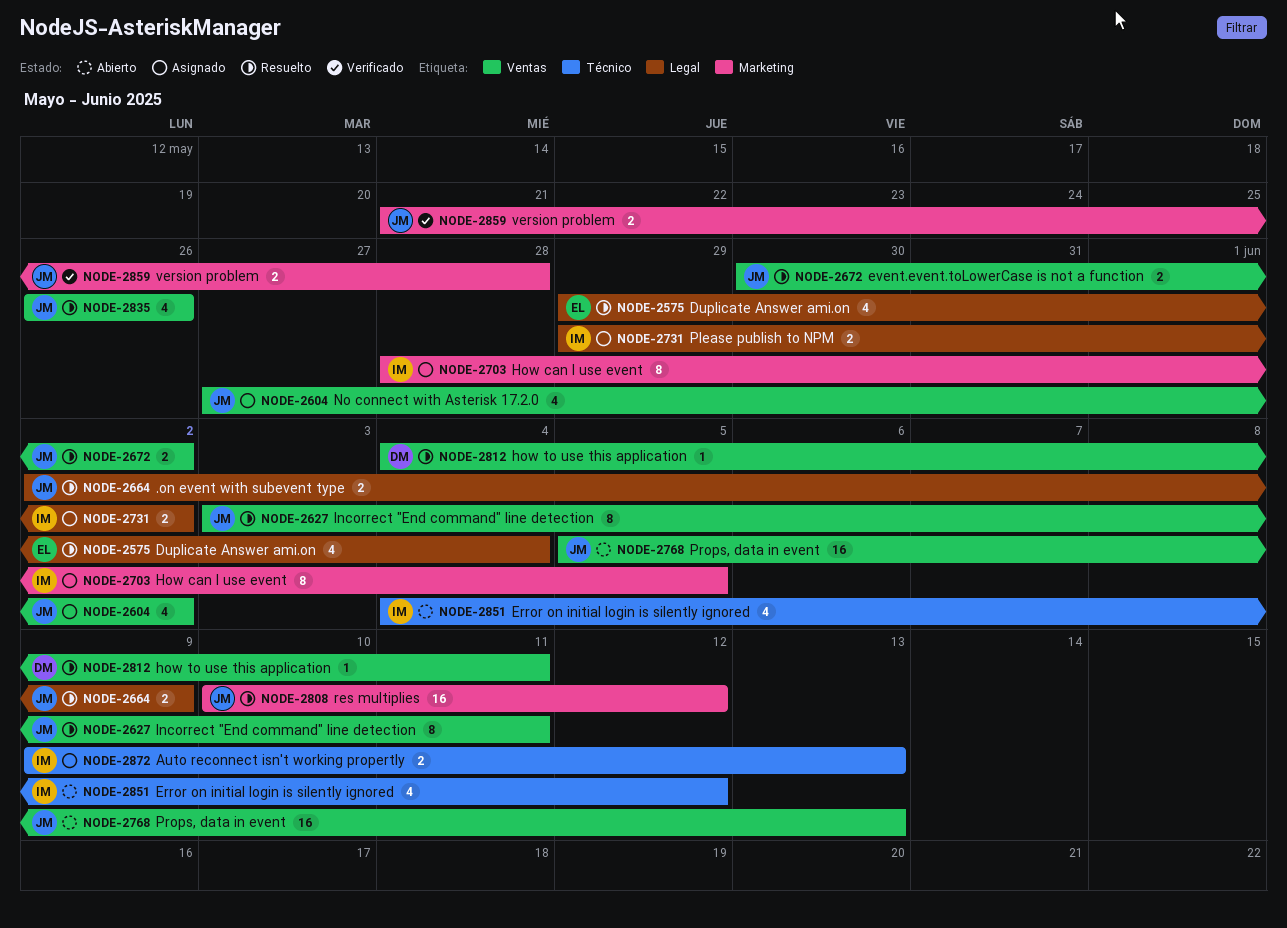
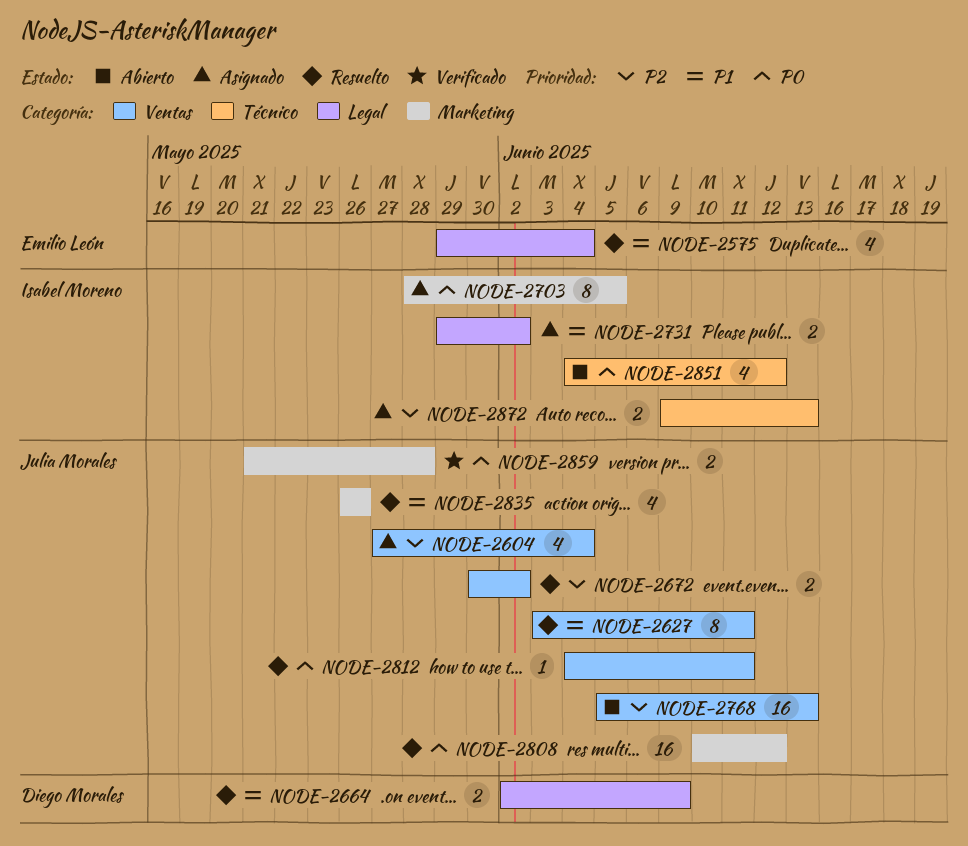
NODE-2604, due: Jun 2 -> Jun 4
NODE-2664, owner: Julia Morales -> Diego Morales
NODE-2812, owner: Diego Morales -> Julia Morales
NODE-2835, label: Ventas -> Marketing

